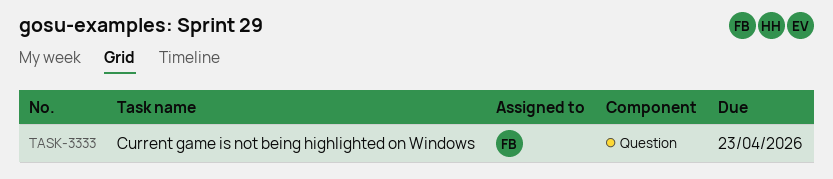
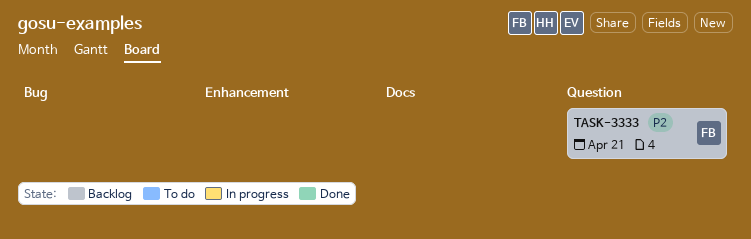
TASK-3333, due: Apr 23 -> Apr 21

